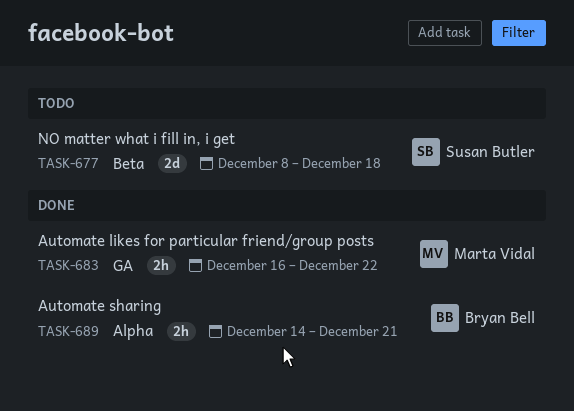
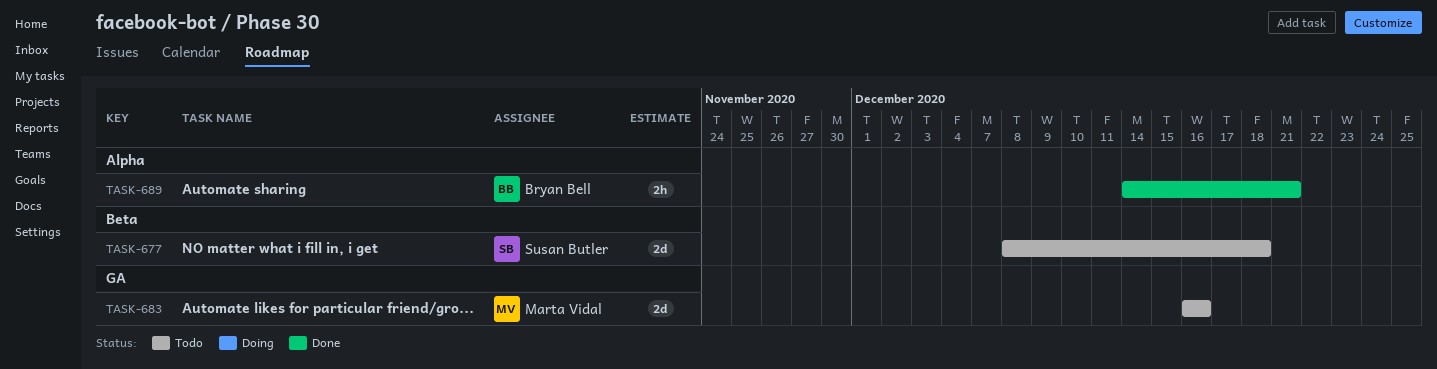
TASK-683, status: Done -> Todo
TASK-683, estimate: 2h -> 2d
TASK-683, due: Dec 22 -> Dec 16

